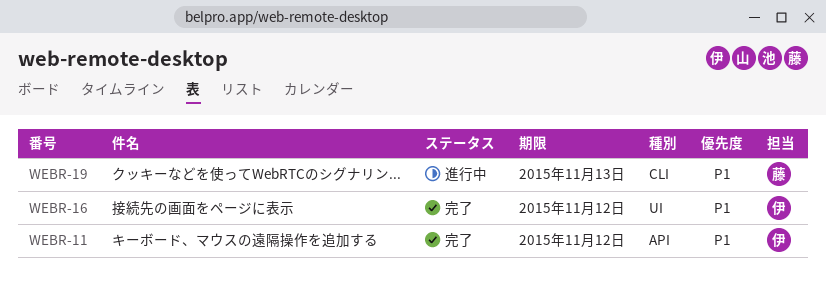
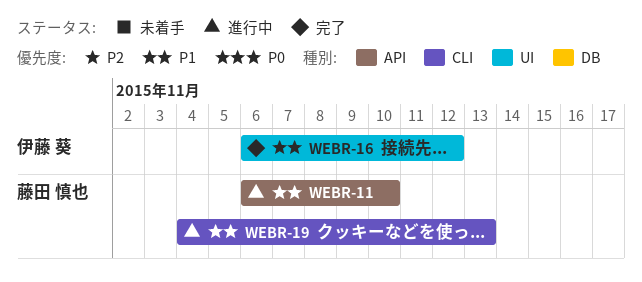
WEBR-11, status: 完了 -> 進行中
WEBR-11, owner: 伊藤 葵 -> 藤田 慎也
WEBR-11, due: Nov 12 -> Nov 10

